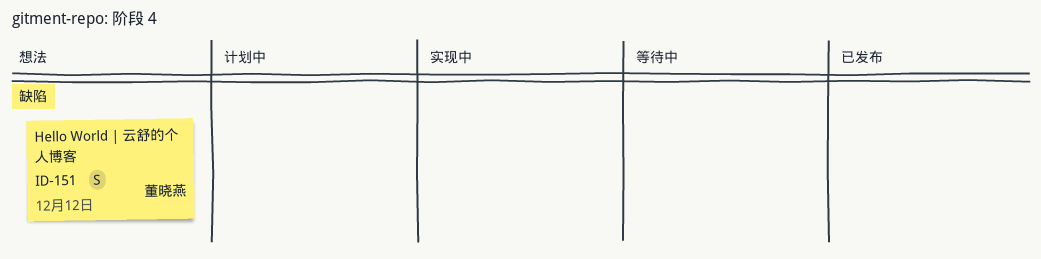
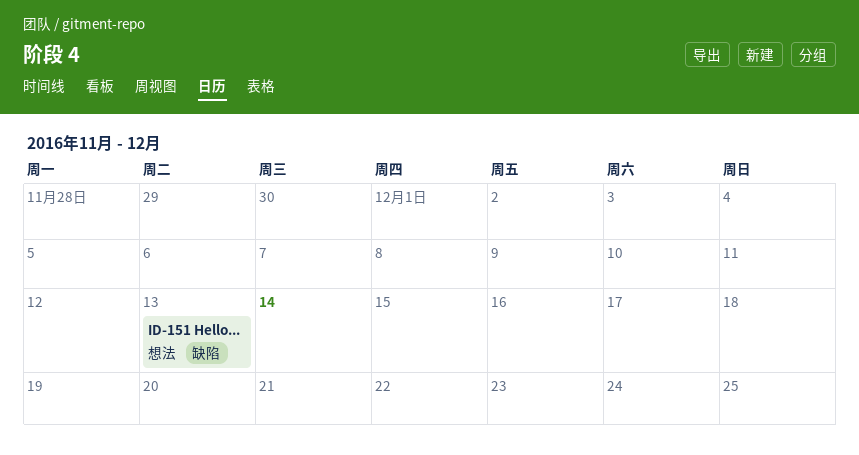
ID-151, due: Dec 12 -> Dec 13

